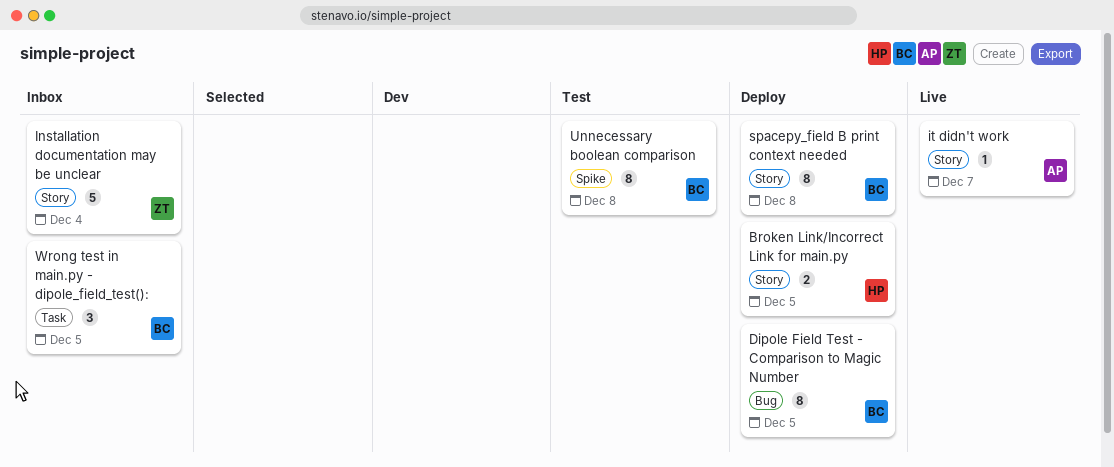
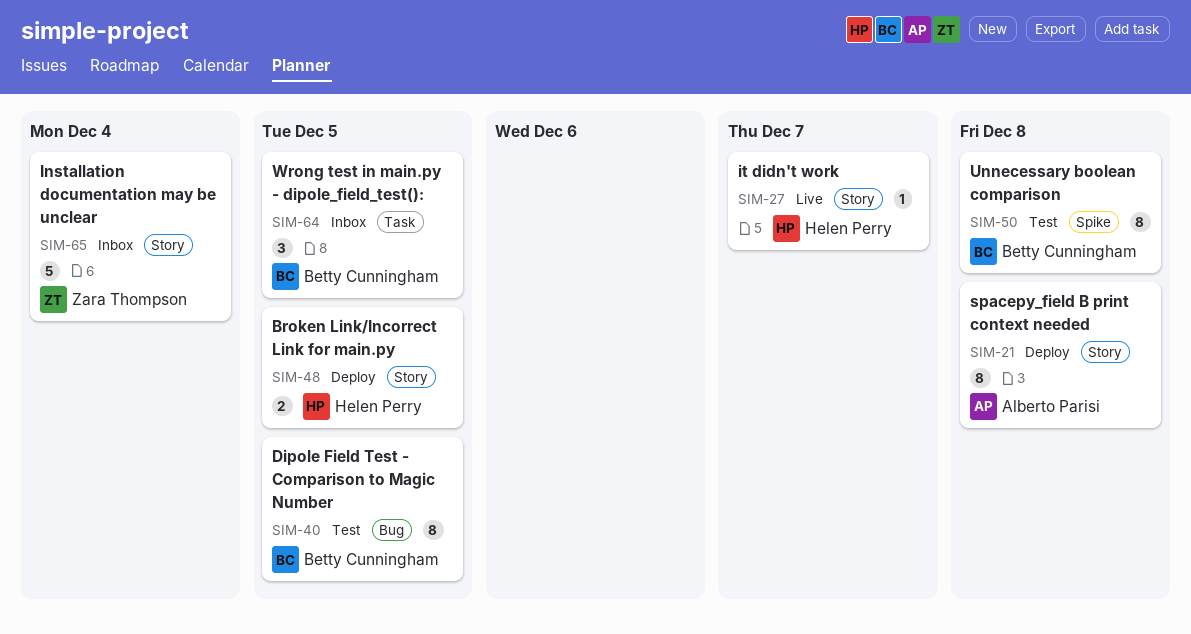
Dipole Field Test - Comparison to Magic Number, status: Deploy -> Test
it didn't work, owner: Alberto Parisi -> Helen Perry
spacepy_field B print context needed, owner: Betty Cunningham -> Alberto Parisi

